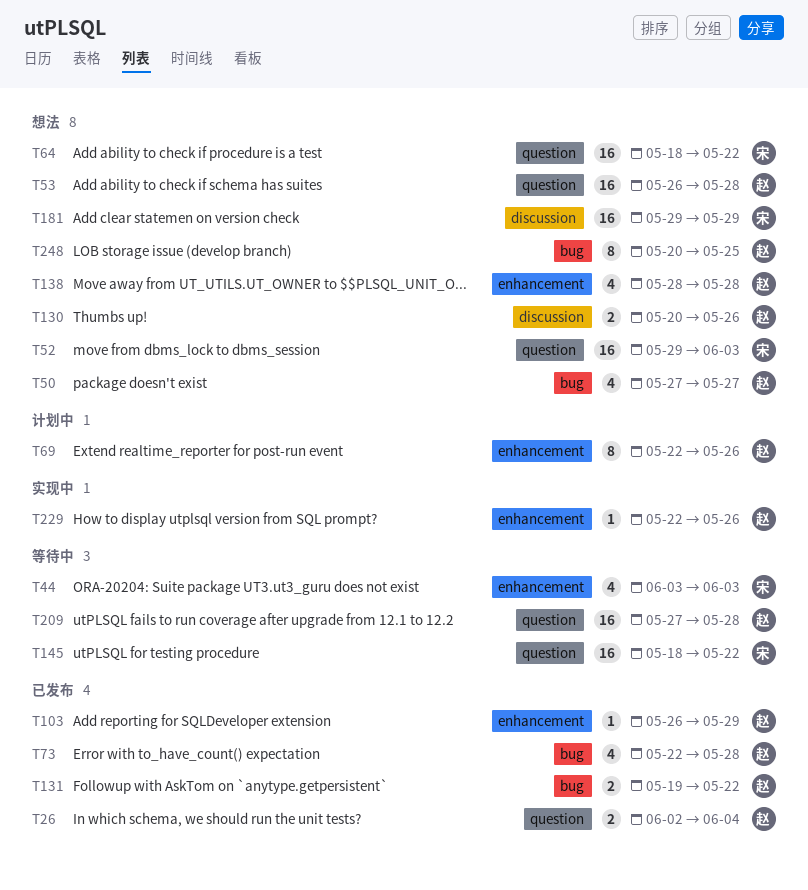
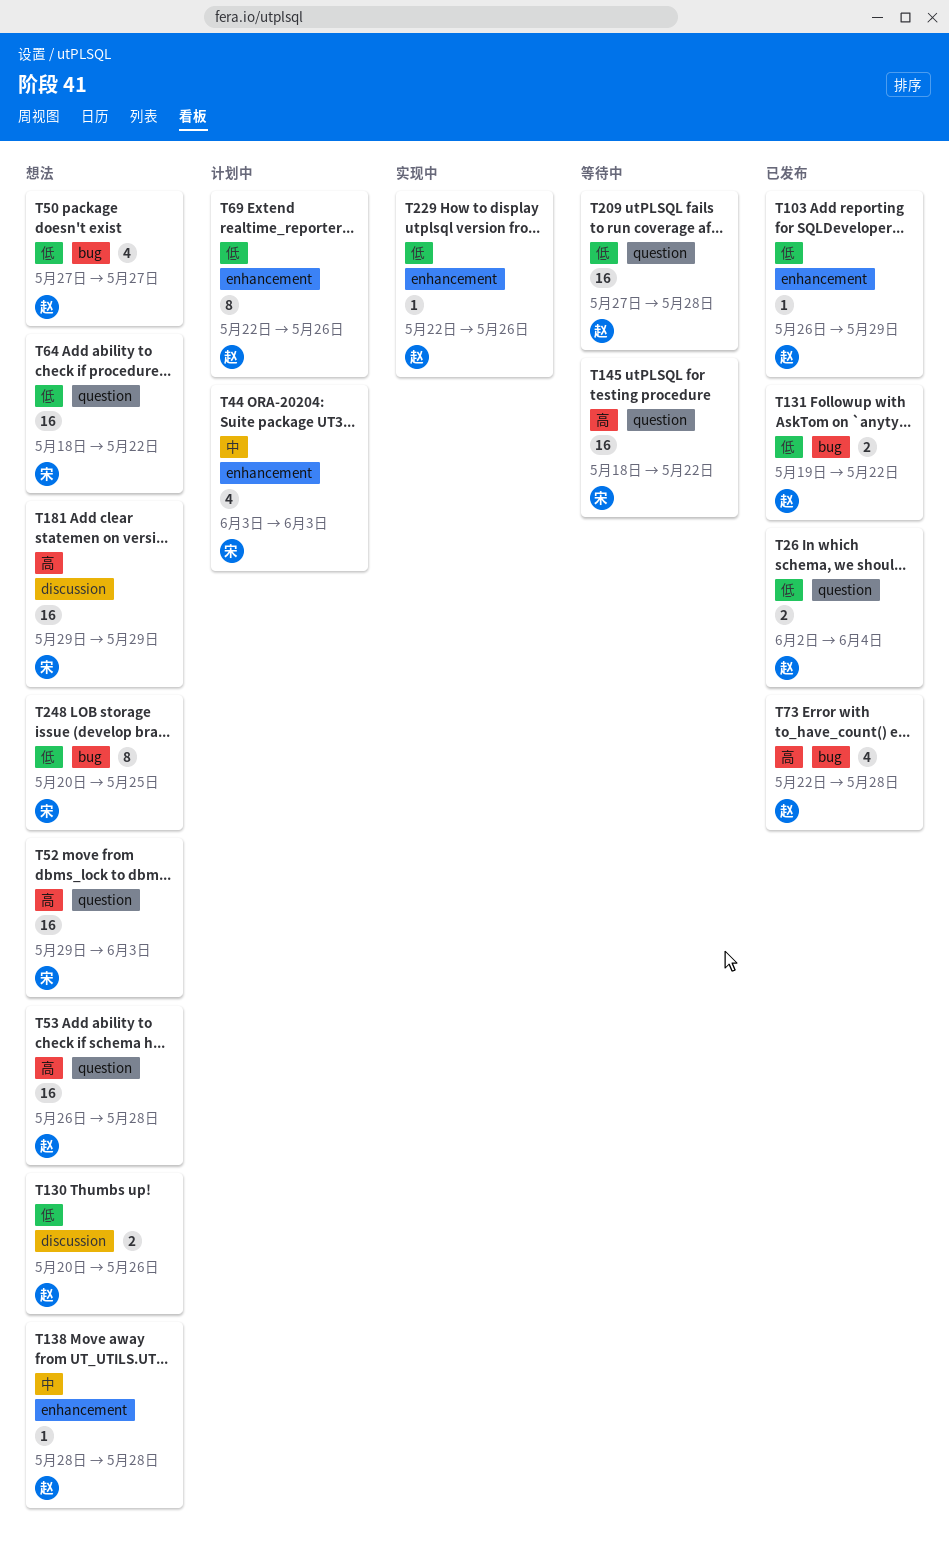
T44, status: 等待中 -> 计划中
T138, estimate: 4 -> 1
T248, owner: 赵 -> 宋

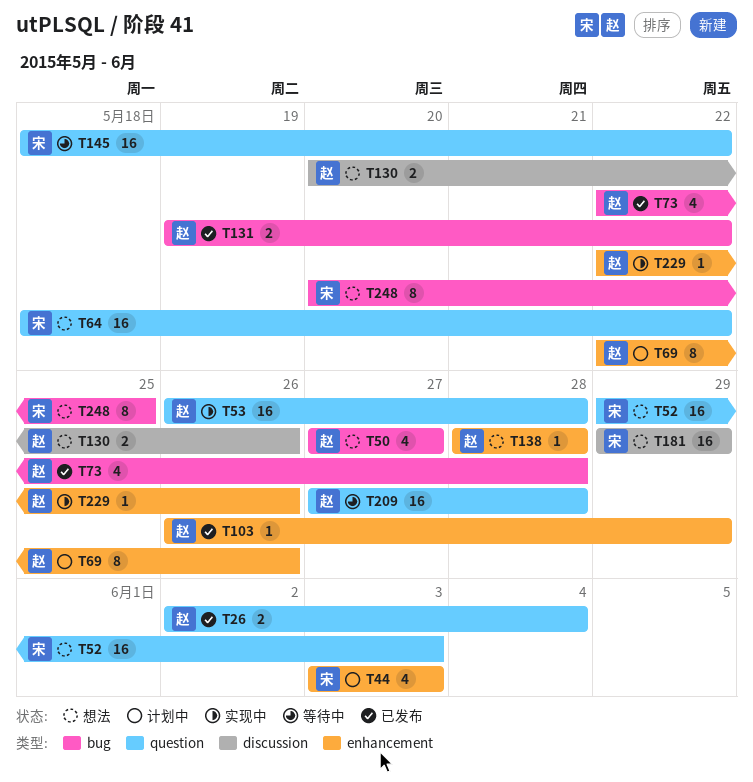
T53, status: 想法 -> 实现中

